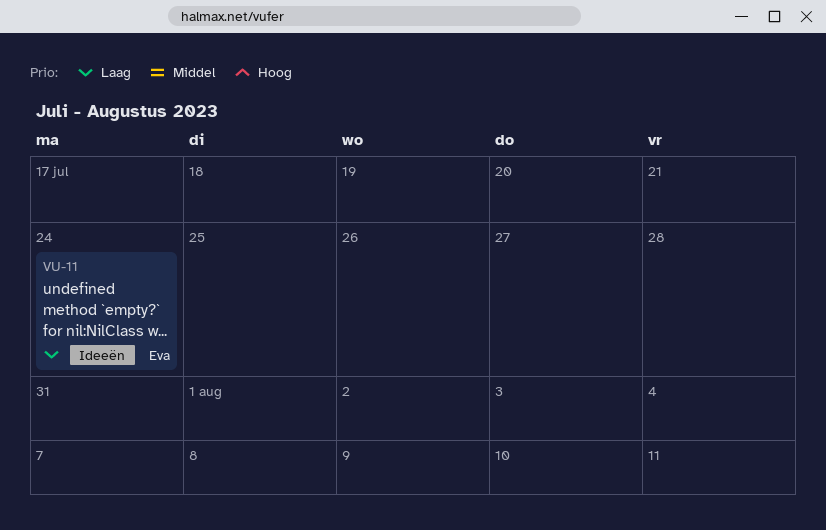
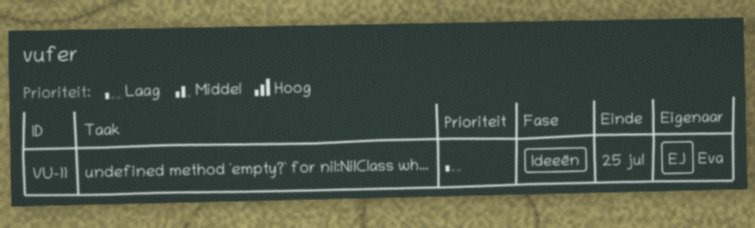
VU-11, due: Jul 24 -> Jul 25

